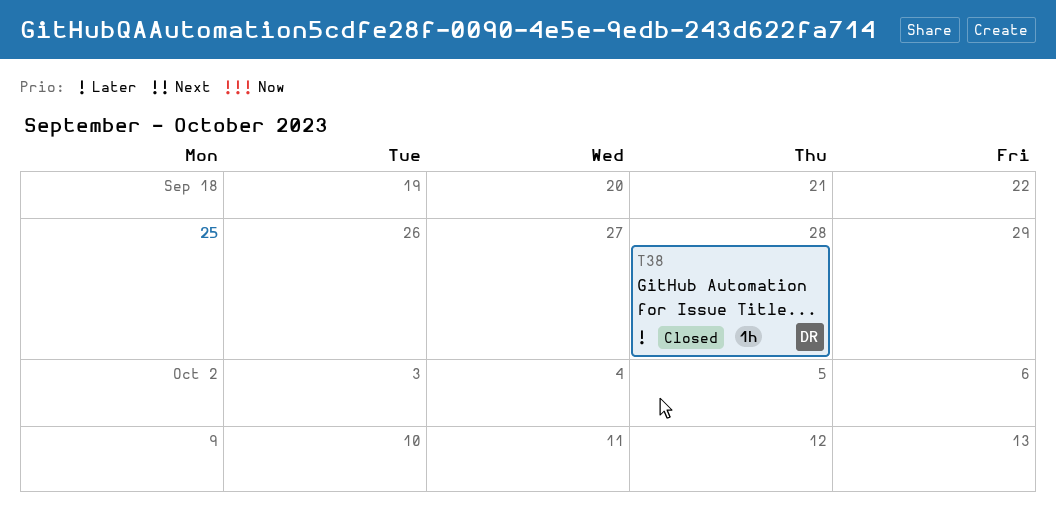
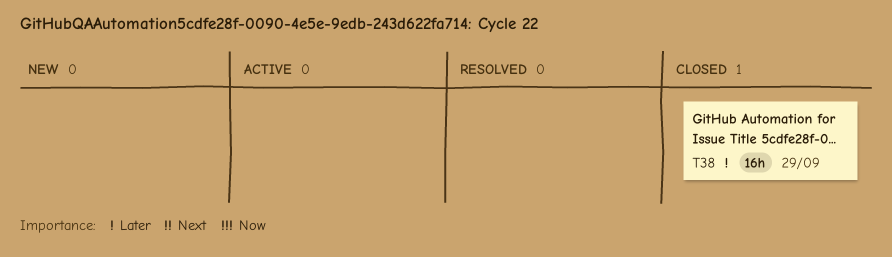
T38, estimate: 1h -> 16h
T38, due: Sep 28 -> Sep 29

